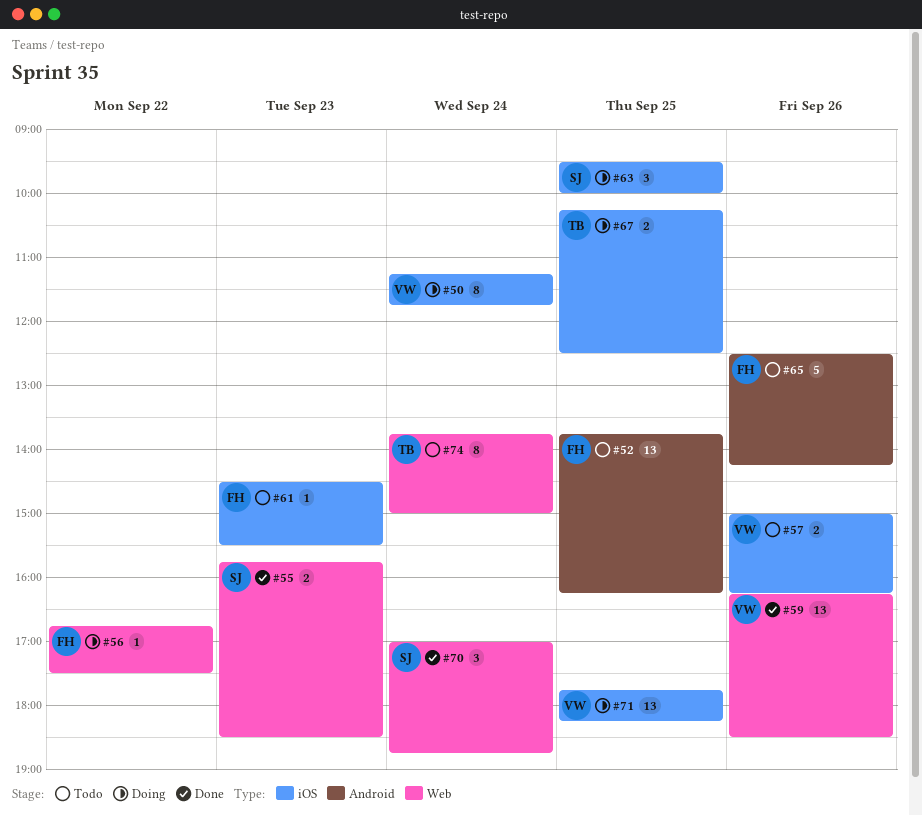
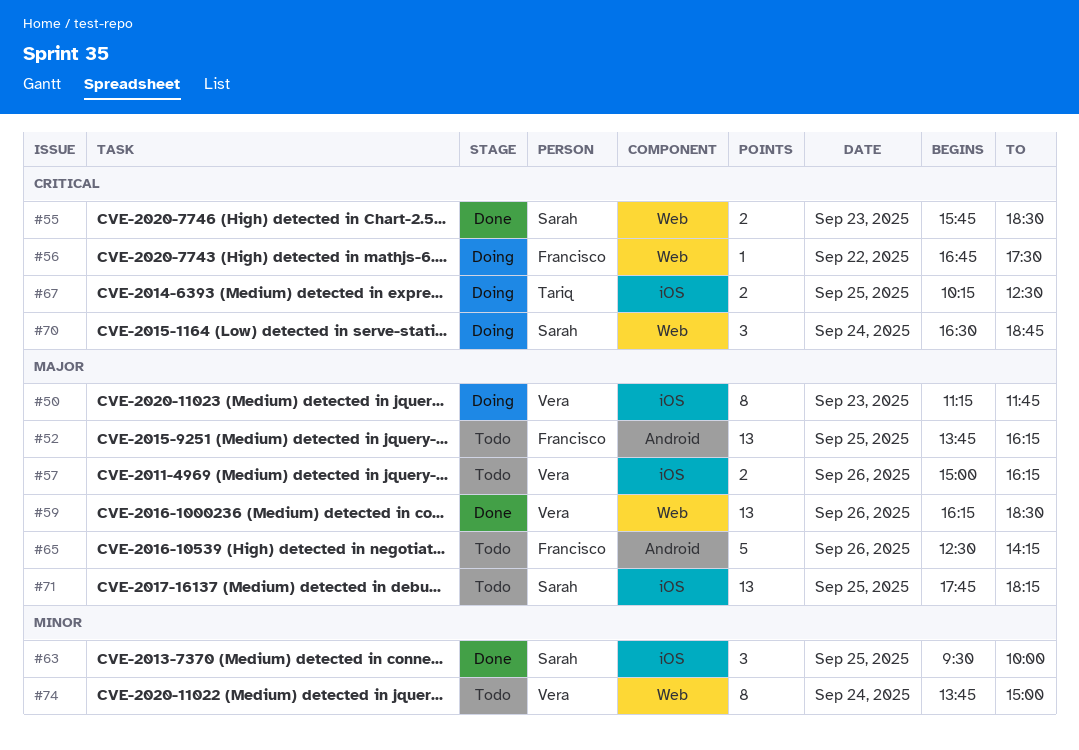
#50, day: Sep 24 -> Sep 23
#61: present -> none
#63, status: Doing -> Done
#70, status: Done -> Doing
#70, begins: 17:00 -> 16:30
#71, status: Doing -> Todo
#71, owner: Vera -> Sarah
#74, owner: Tariq -> Vera

